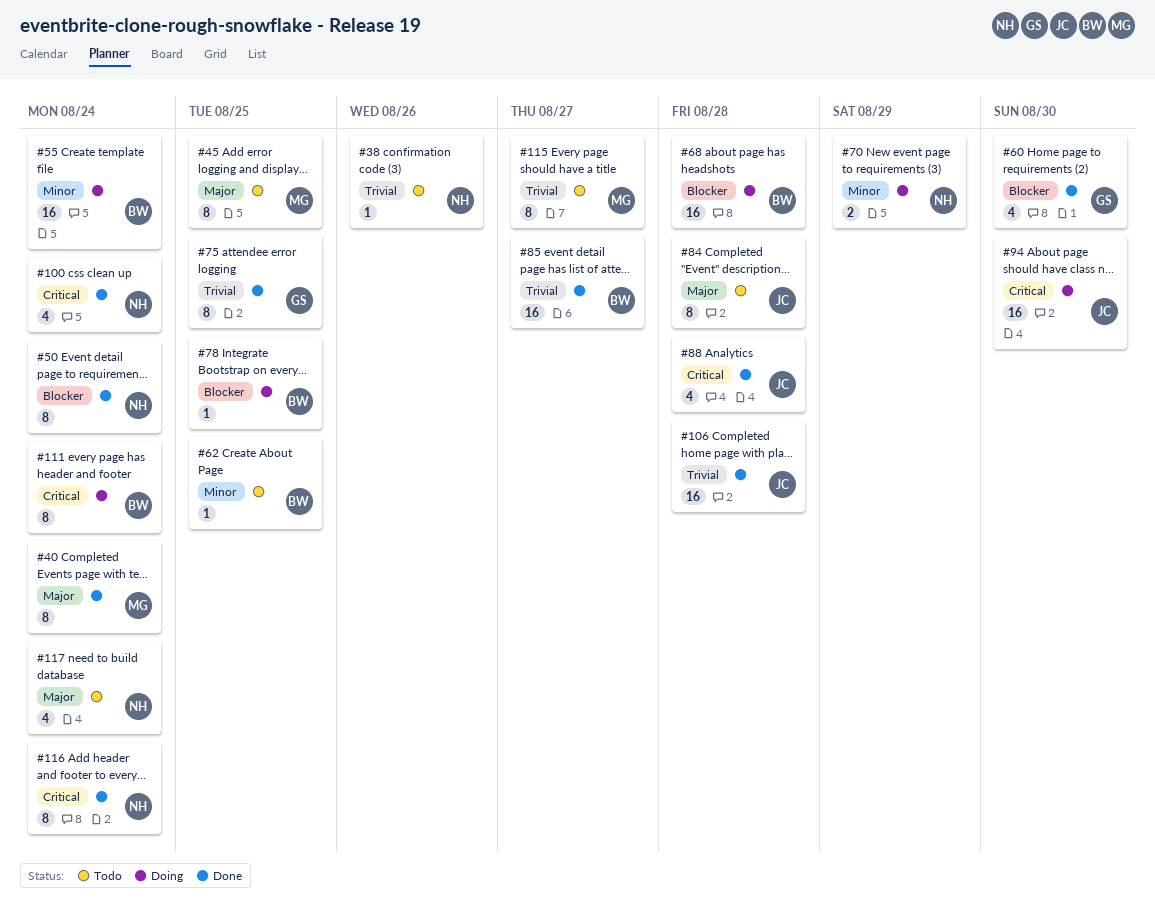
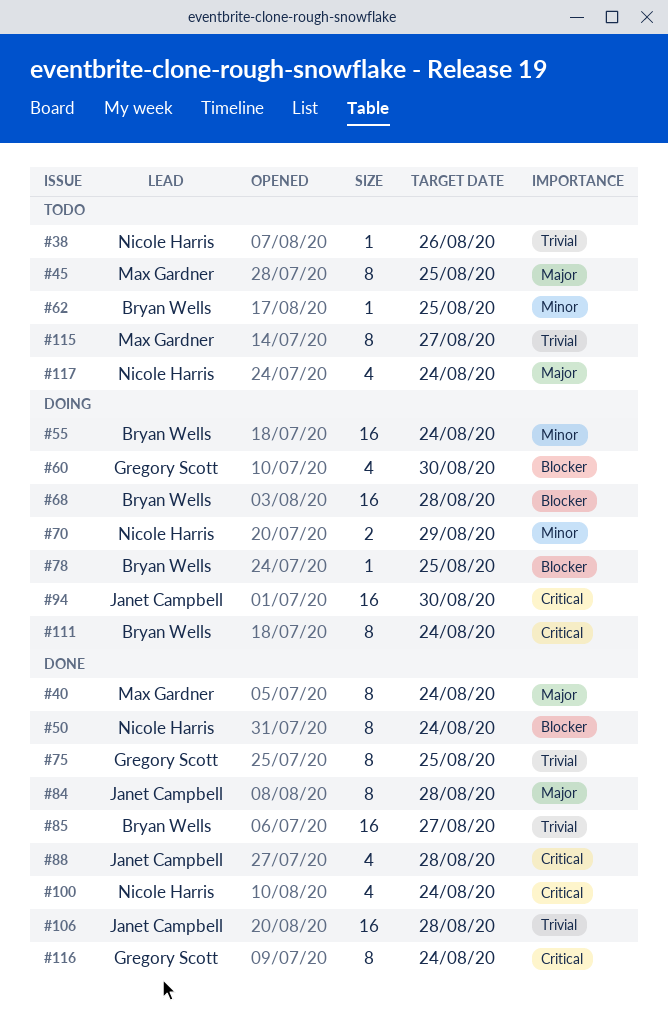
#60, status: Done -> Doing
#84, status: Todo -> Done
#116, owner: Nicole Harris -> Gregory Scott

